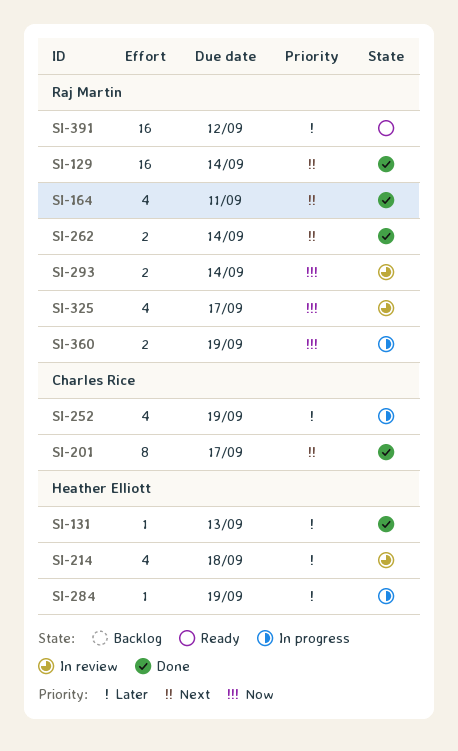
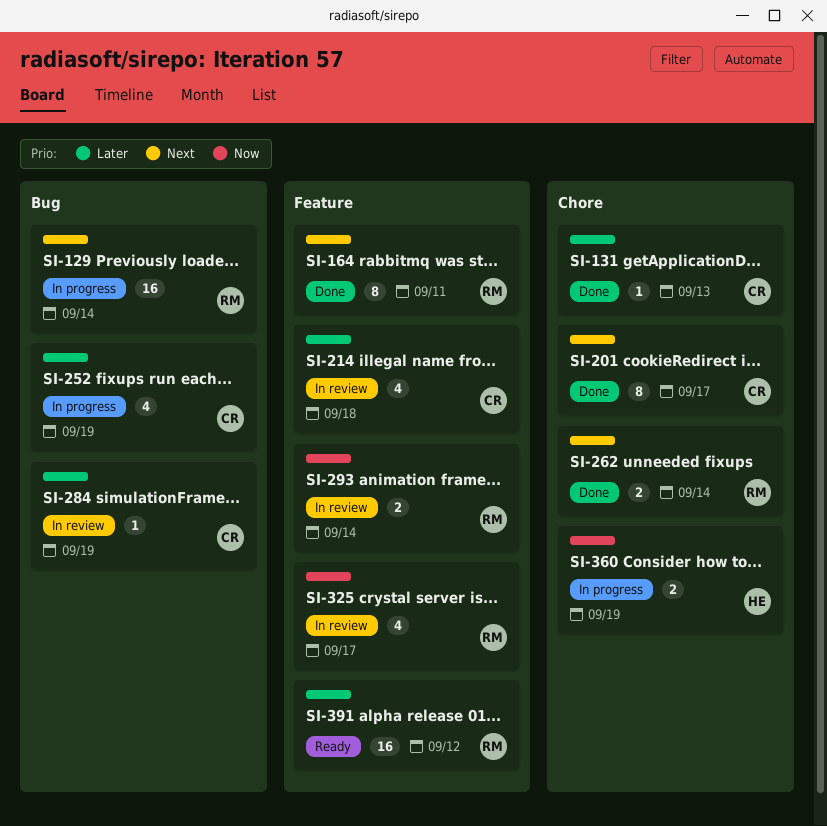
SI-129, status: Done -> In progress
SI-131, owner: Heather Elliott -> Charles Rice
SI-164, estimate: 4 -> 8
SI-214, owner: Heather Elliott -> Charles Rice
SI-284, status: In progress -> In review
SI-284, owner: Heather Elliott -> Charles Rice
SI-360, owner: Raj Martin -> Heather Elliott

